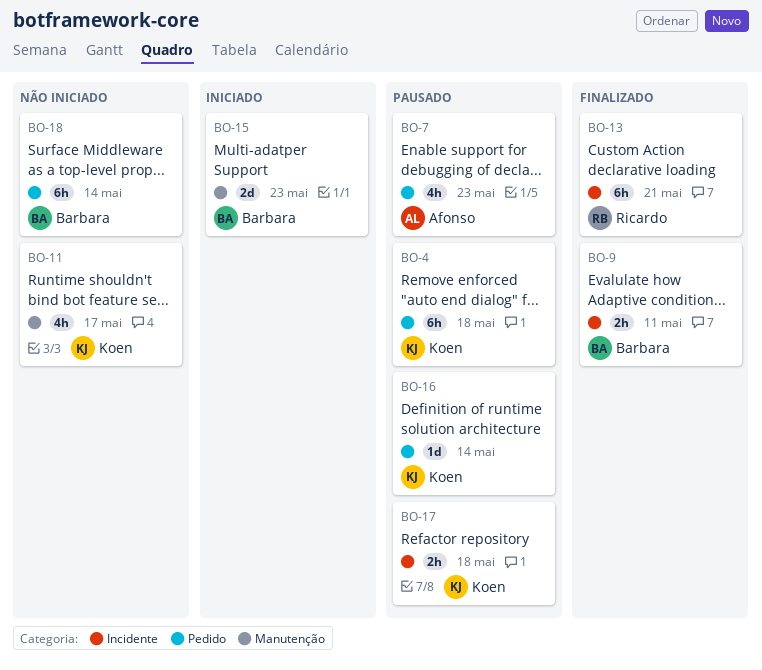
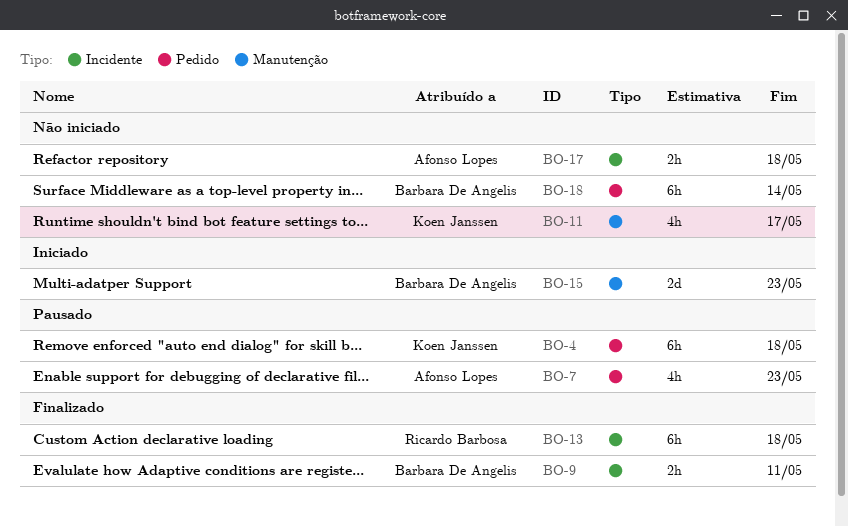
BO-13, due: May 21 -> May 18
BO-16: present -> none
BO-17, status: Pausado -> Não iniciado
BO-17, owner: Koen Janssen -> Afonso Lopes

